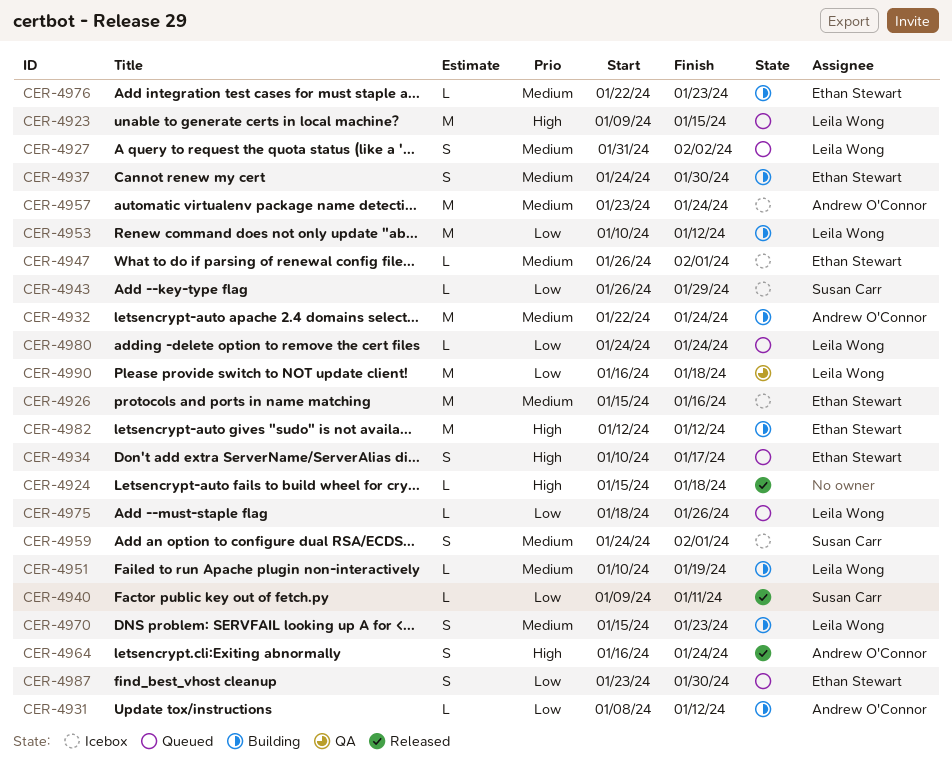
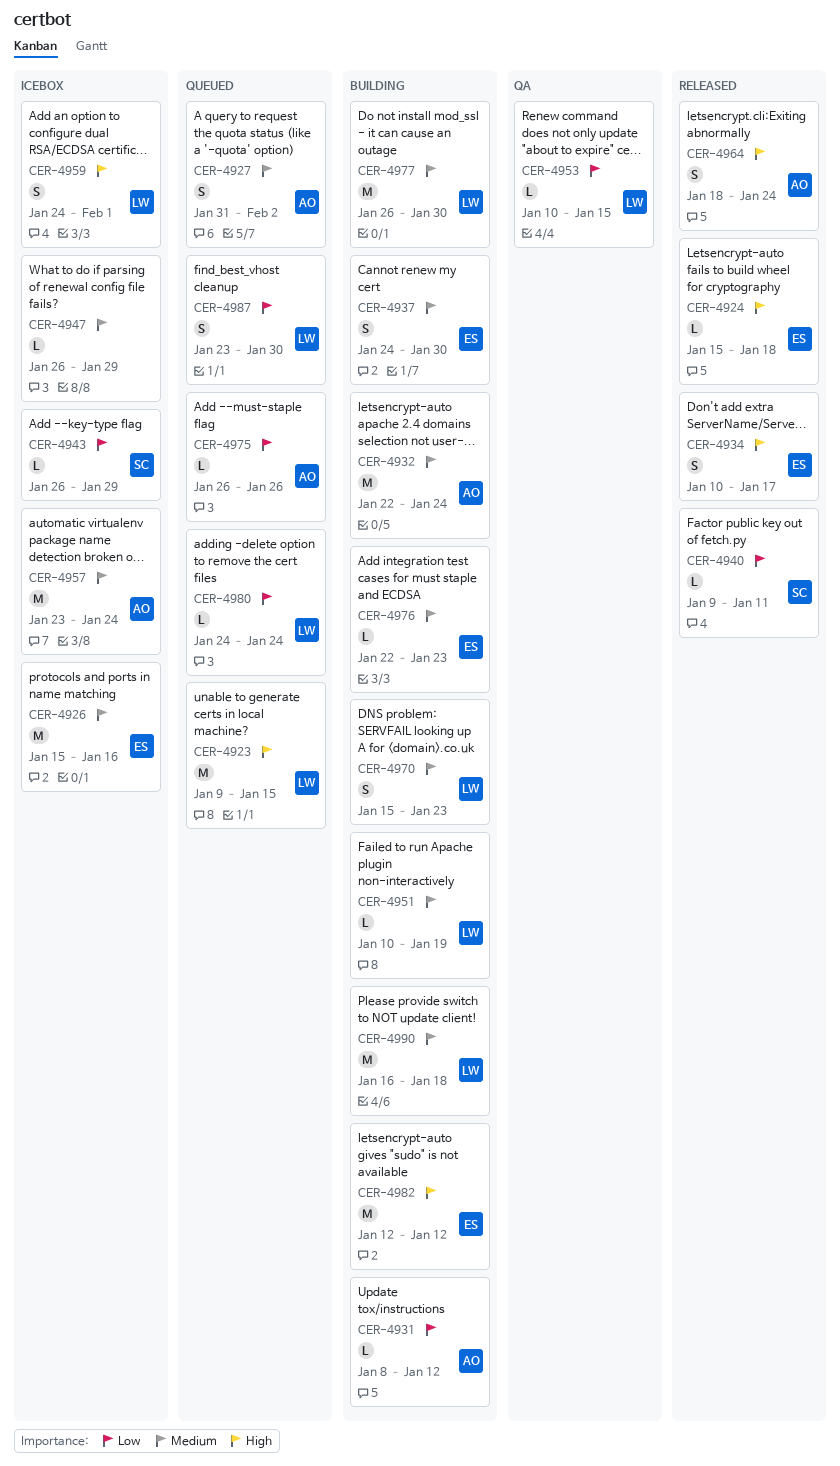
CER-4924, owner: none -> Ethan Stewart
CER-4927, owner: Leila Wong -> Andrew O'Connor
CER-4934, status: Queued -> Released
CER-4947, owner: Ethan Stewart -> none
CER-4947, due: Feb 1 -> Jan 29
CER-4953, status: Building -> QA
CER-4953, estimate: M -> L
CER-4953, due: Jan 12 -> Jan 15
CER-4959, owner: Susan Carr -> Leila Wong
CER-4959, priority: Medium -> High
CER-4964, start: Jan 16 -> Jan 18
CER-4975, owner: Leila Wong -> Andrew O'Connor
CER-4975, start: Jan 18 -> Jan 26
CER-4977: none -> present
CER-4987, owner: Ethan Stewart -> Leila Wong
CER-4990, status: QA -> Building
CER-4990, priority: Low -> Medium

